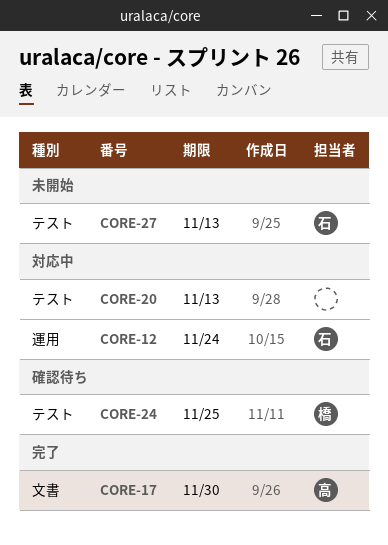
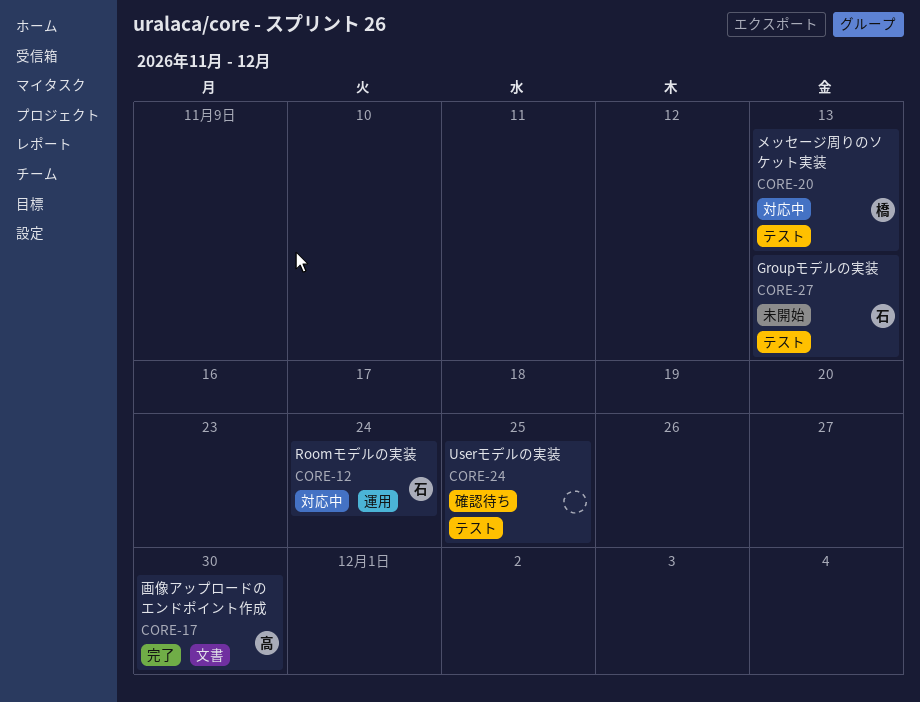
CORE-20, owner: none -> 橋
CORE-24, owner: 橋 -> none

